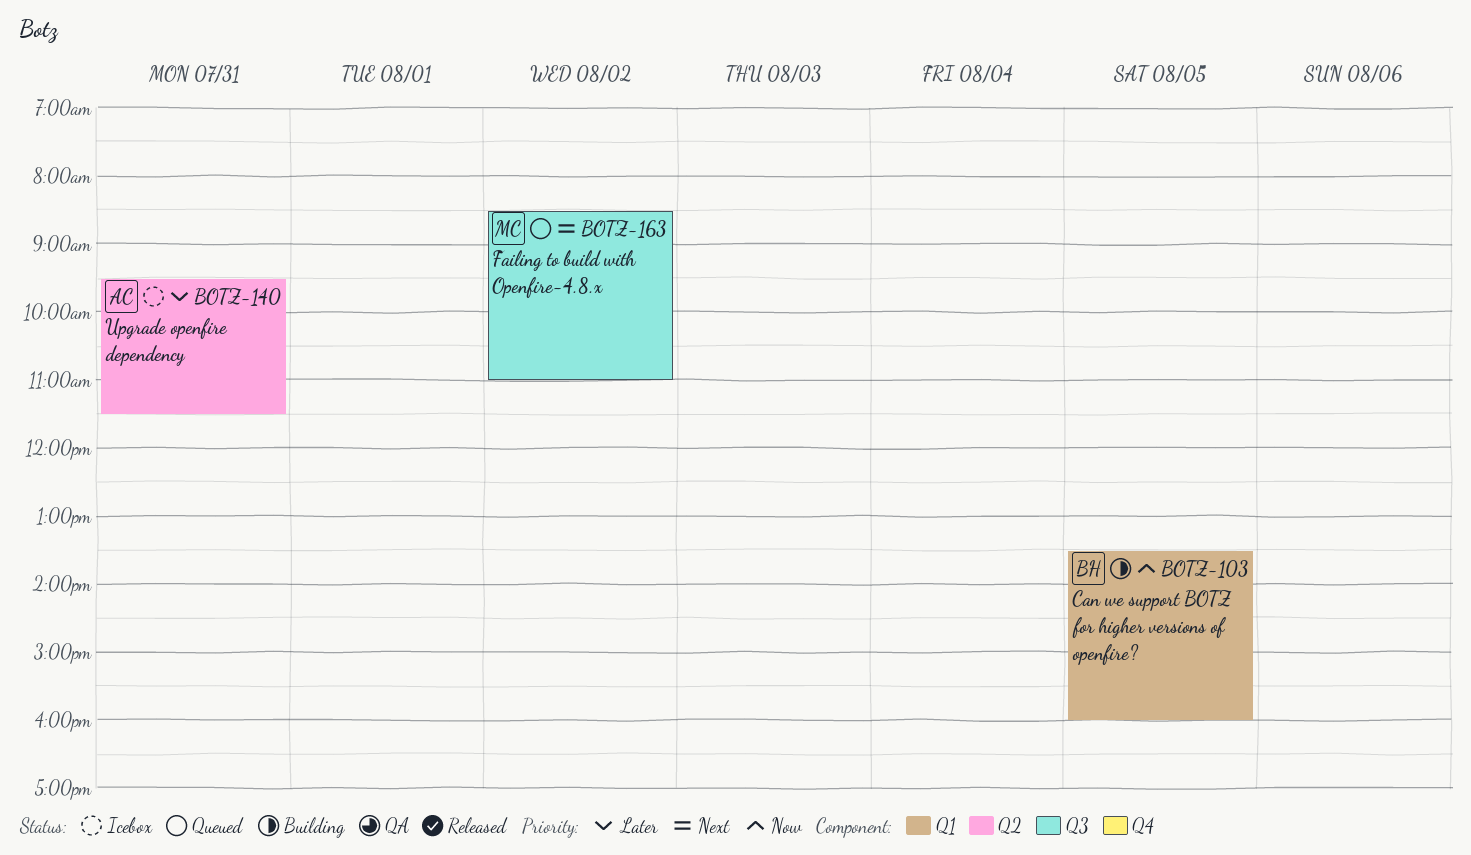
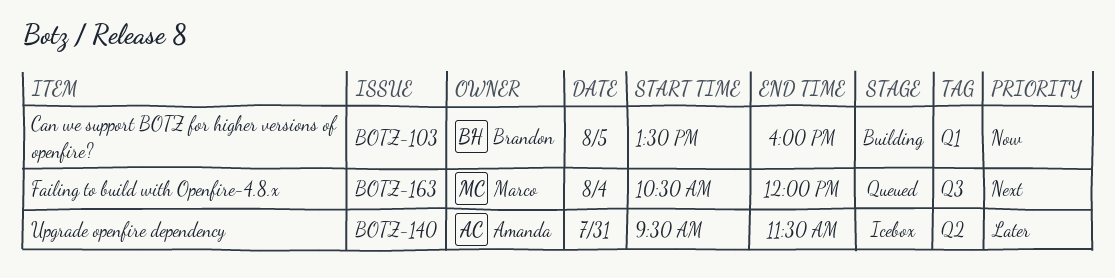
BOTZ-163, day: Aug 2 -> Aug 4
BOTZ-163, begins: 08:30 -> 10:30
BOTZ-163, ends: 11:00 -> 12:00

